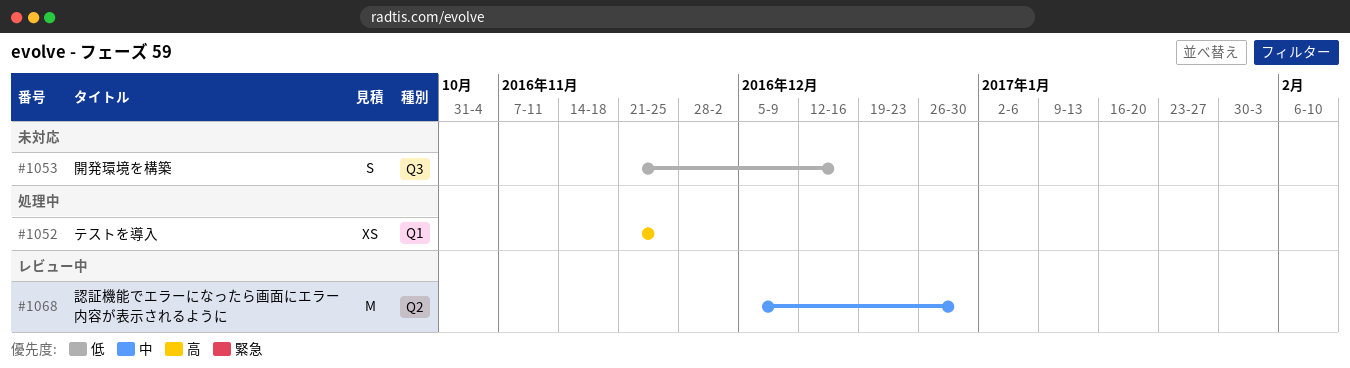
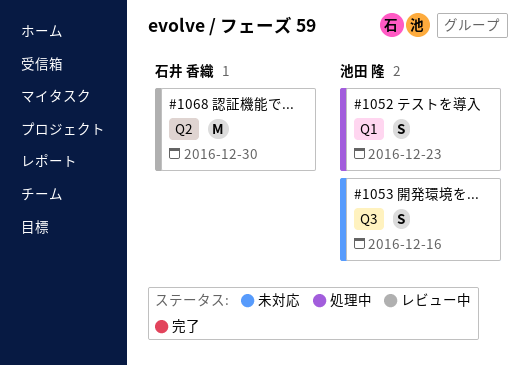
#1052, estimate: XS -> S
#1052, due: Nov 25 -> Dec 23

